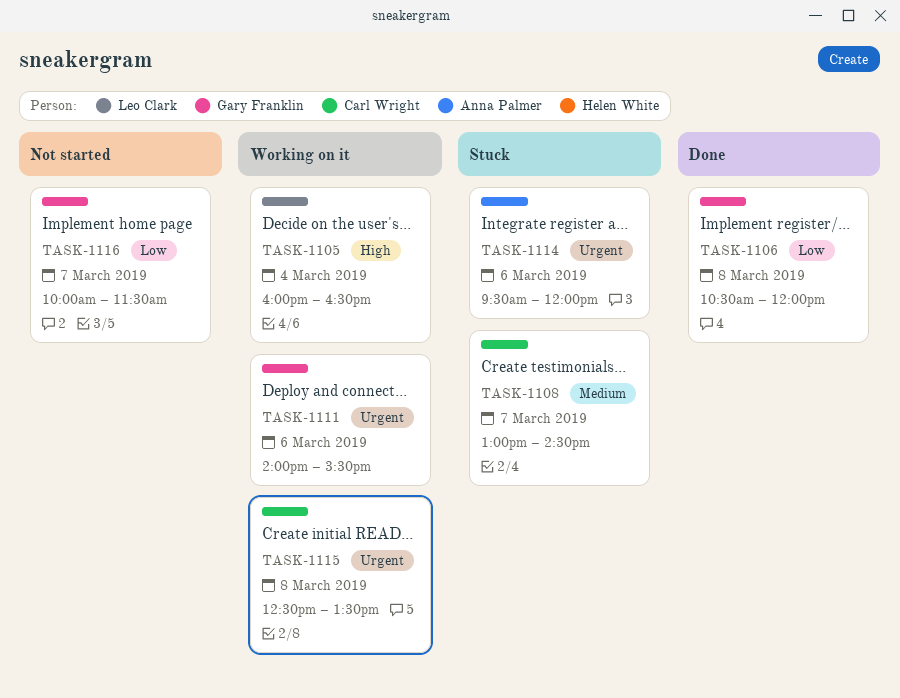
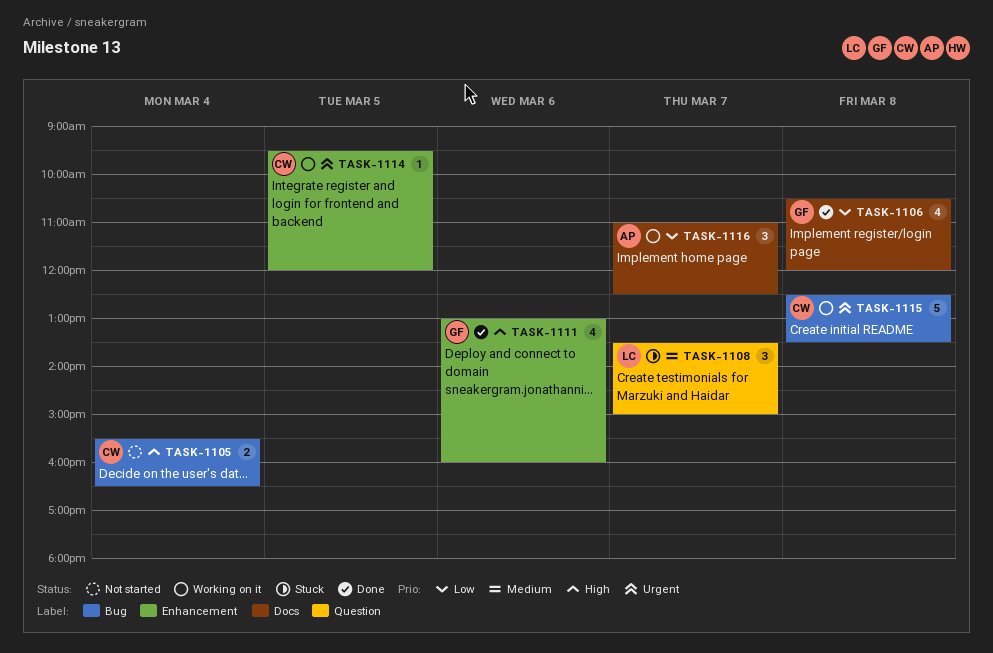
TASK-1105, status: Working on it -> Not started
TASK-1105, owner: Leo Clark -> Carl Wright
TASK-1105, begins: 16:00 -> 15:30
TASK-1108, owner: Carl Wright -> Leo Clark
TASK-1108, begins: 13:00 -> 13:30
TASK-1108, ends: 14:30 -> 15:00
TASK-1111, status: Working on it -> Done
TASK-1111, priority: Urgent -> High
TASK-1111, begins: 14:00 -> 13:00
TASK-1111, ends: 15:30 -> 16:00
TASK-1114, status: Stuck -> Working on it
TASK-1114, owner: Anna Palmer -> Carl Wright
TASK-1114, day: Mar 6 -> Mar 5
TASK-1116, status: Not started -> Working on it
TASK-1116, owner: Gary Franklin -> Anna Palmer
TASK-1116, begins: 10:00 -> 11:00
TASK-1116, ends: 11:30 -> 12:30

